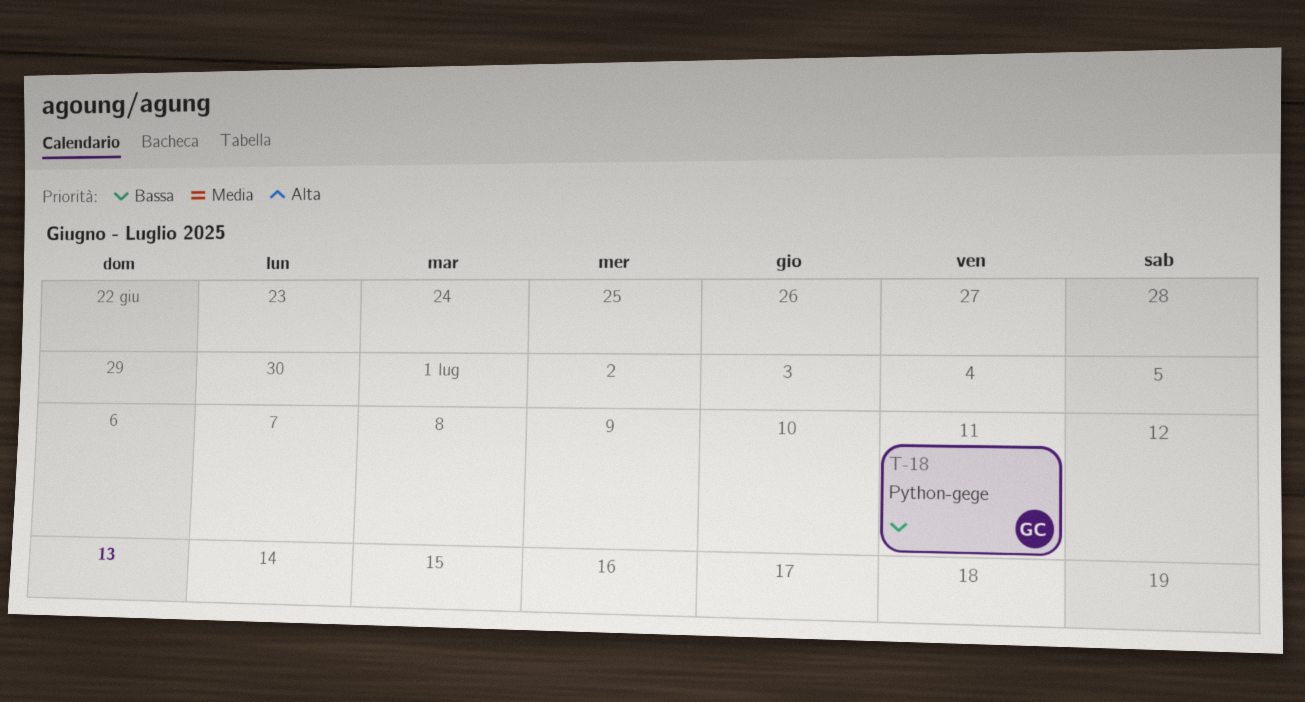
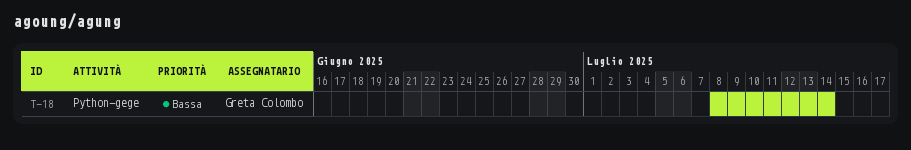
T-18, due: Jul 11 -> Jul 14

